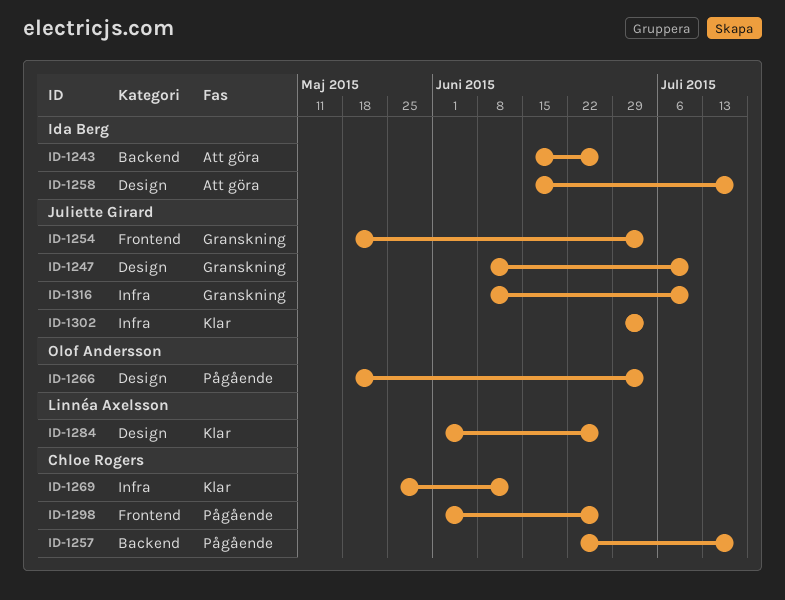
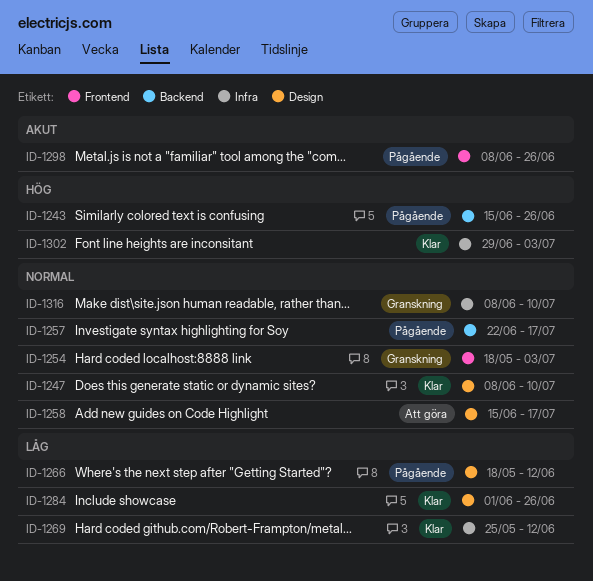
ID-1243, status: Att göra -> Pågående
ID-1247, status: Granskning -> Klar
ID-1266, due: Jul 3 -> Jun 12
ID-1298, start: Jun 1 -> Jun 8

